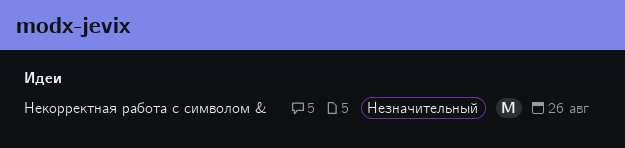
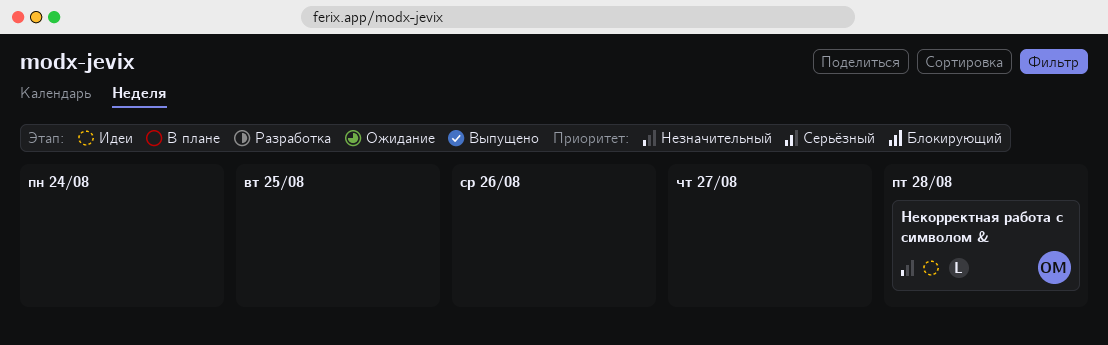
Некорректная работа с символом &, estimate: M -> L
Некорректная работа с символом &, due: Aug 26 -> Aug 28

